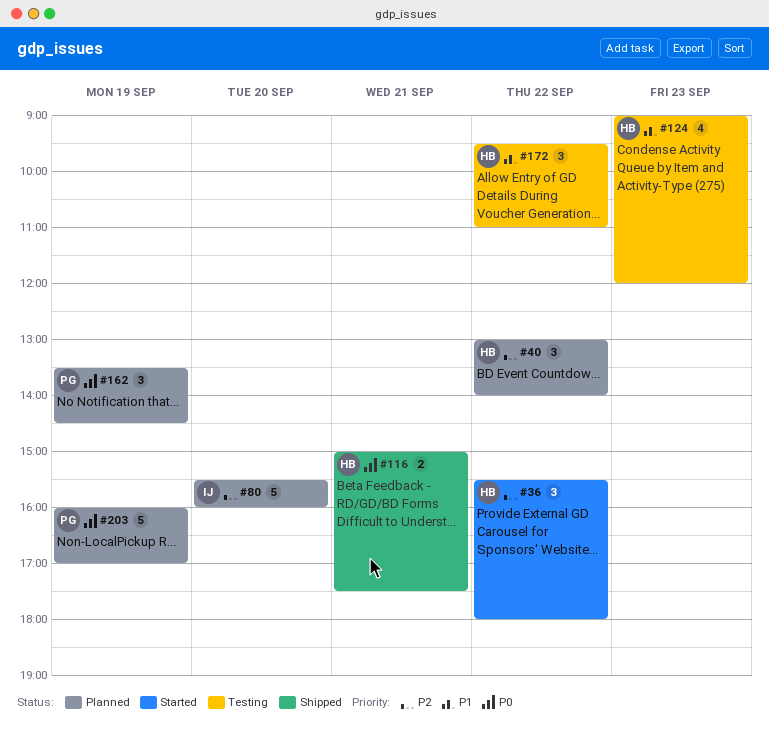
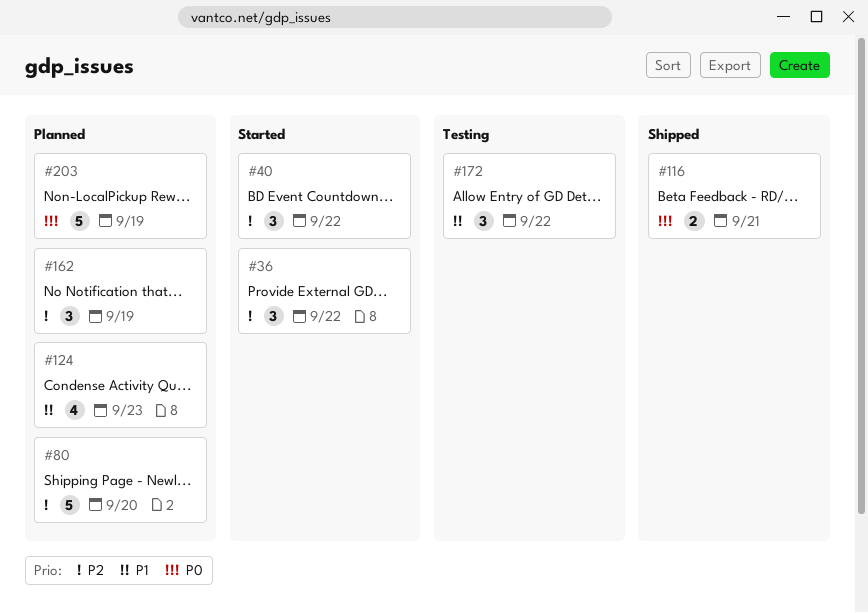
#40, status: Planned -> Started
#124, status: Testing -> Planned
#162, priority: P0 -> P2

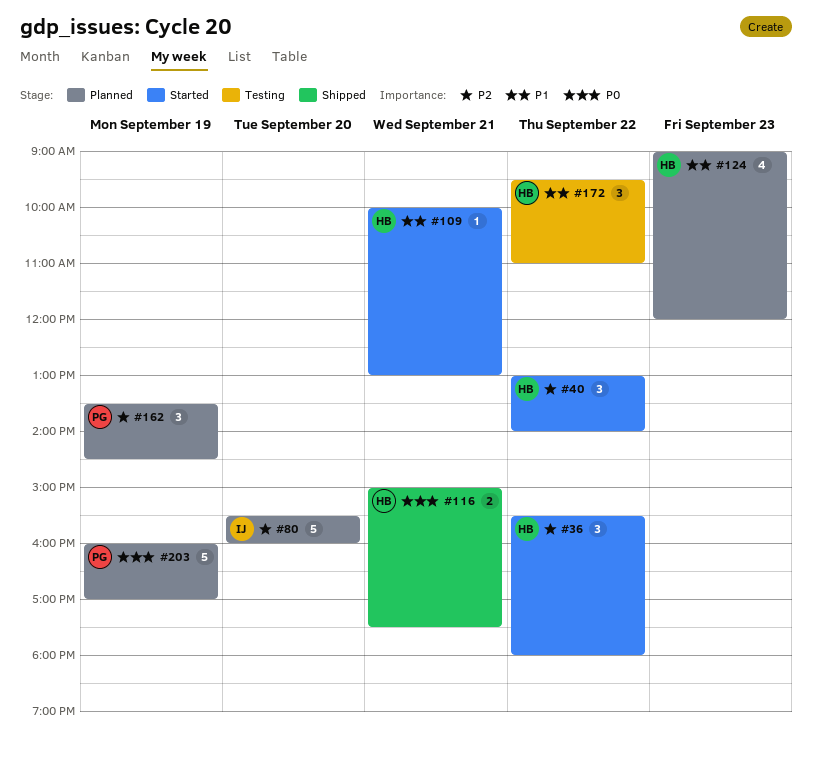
#109: none -> present

